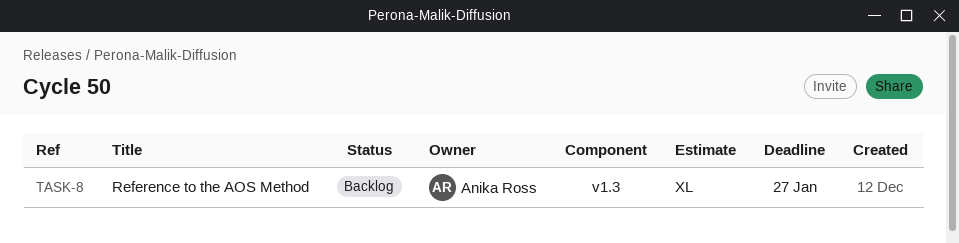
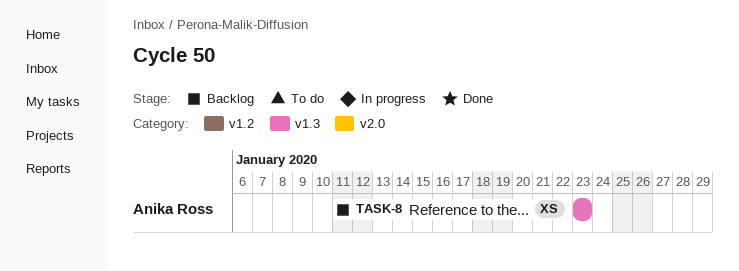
TASK-8, estimate: XL -> XS
TASK-8, due: Jan 27 -> Jan 23

